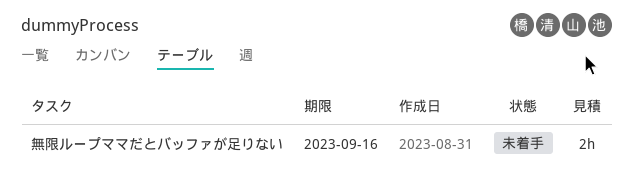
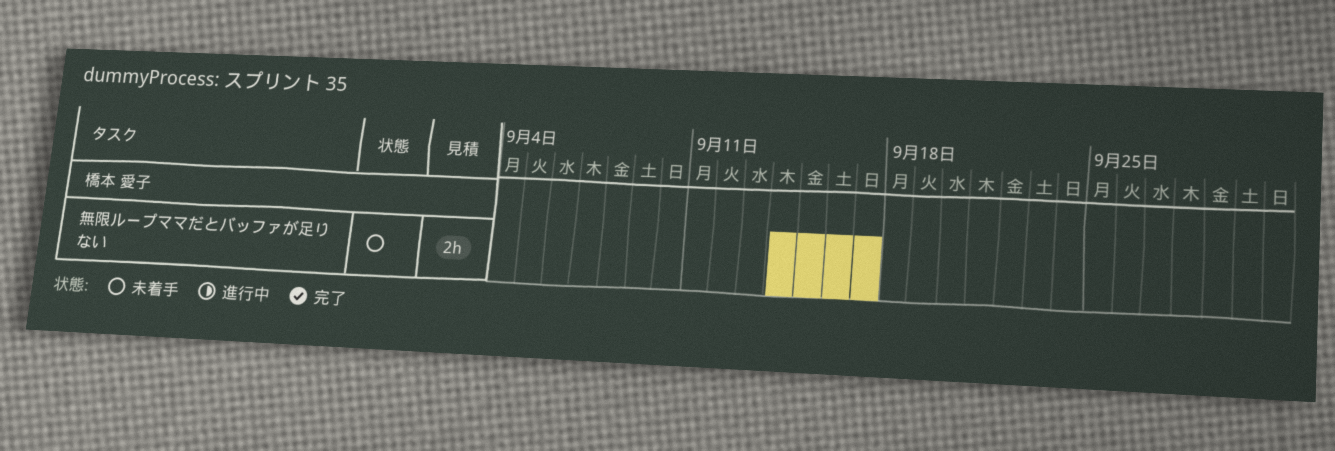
無限ループママだとバッファが足りない, due: Sep 16 -> Sep 17

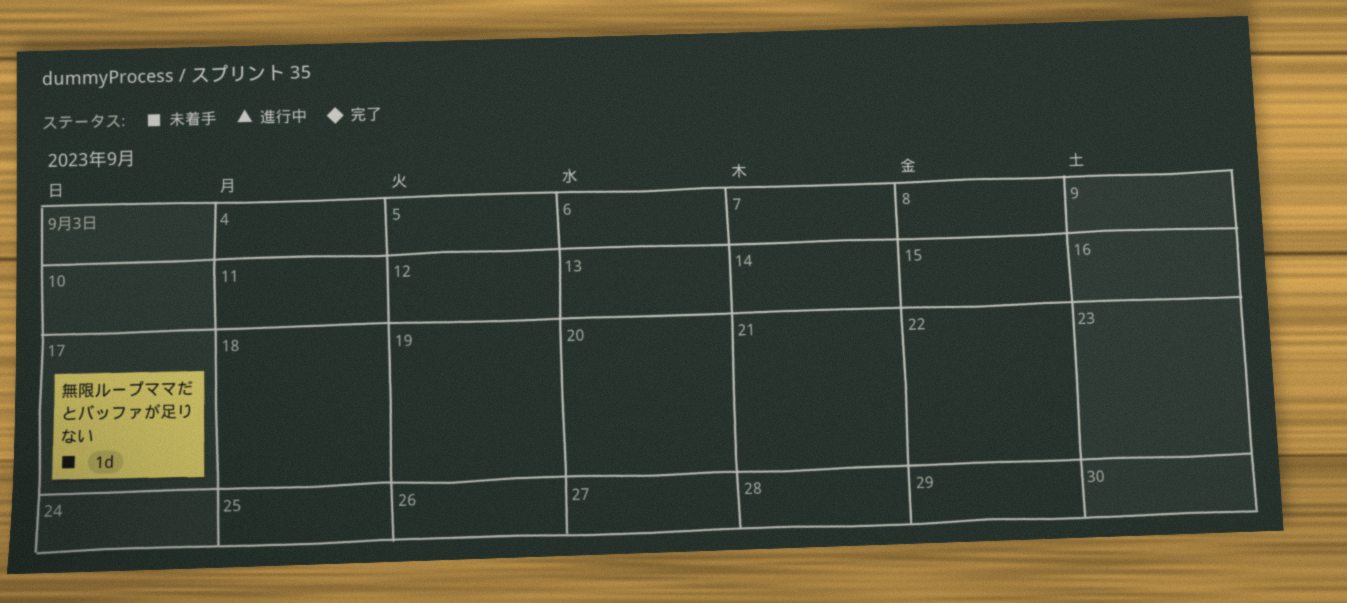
無限ループママだとバッファが足りない, estimate: 2h -> 1d

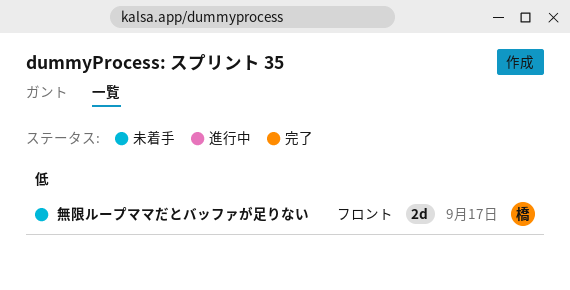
無限ループママだとバッファが足りない, estimate: 1d -> 2d

